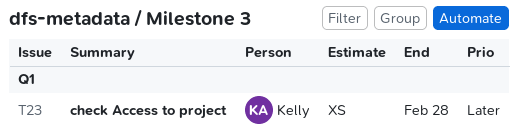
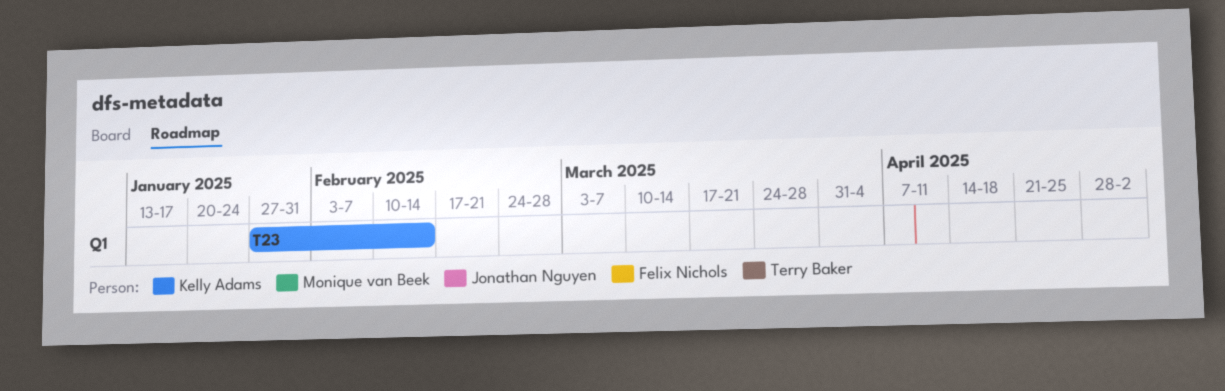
T23, due: Feb 28 -> Feb 14

